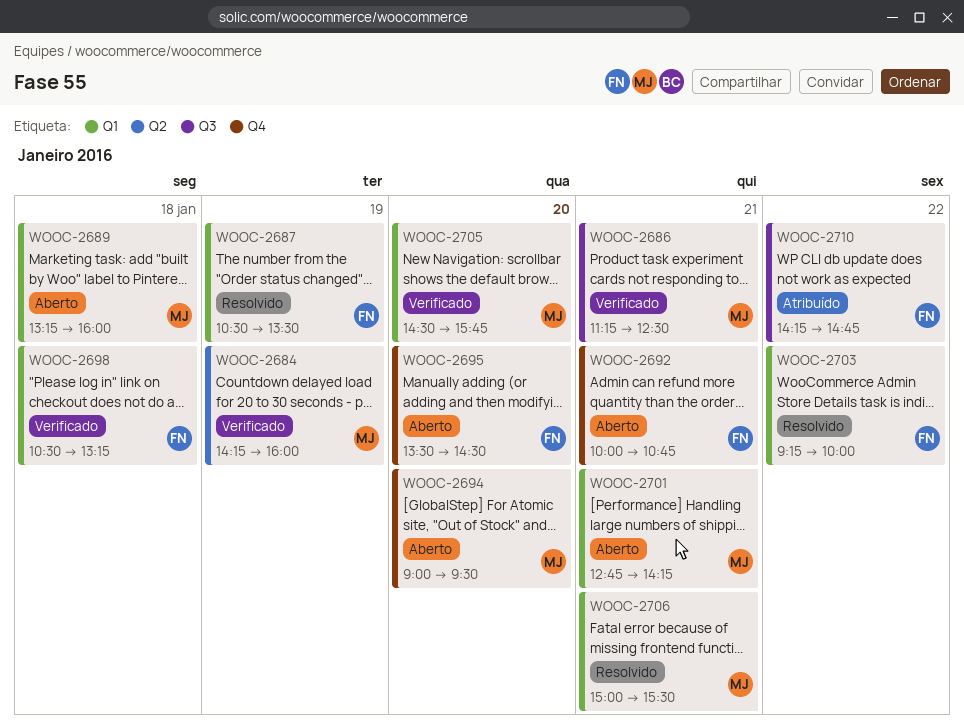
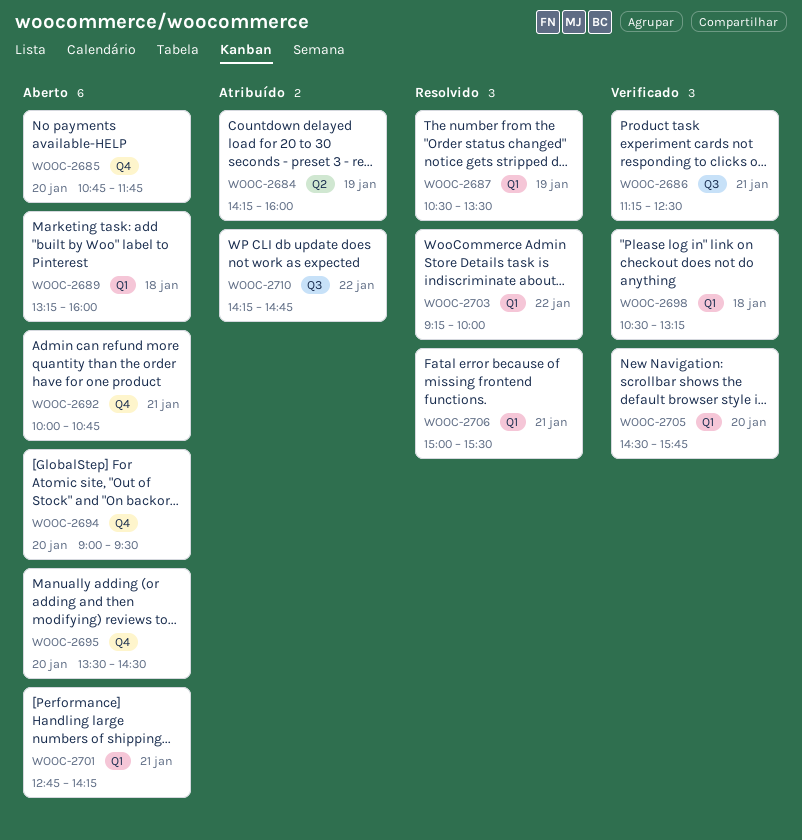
WOOC-2684, status: Verificado -> Atribuído
WOOC-2685: none -> present

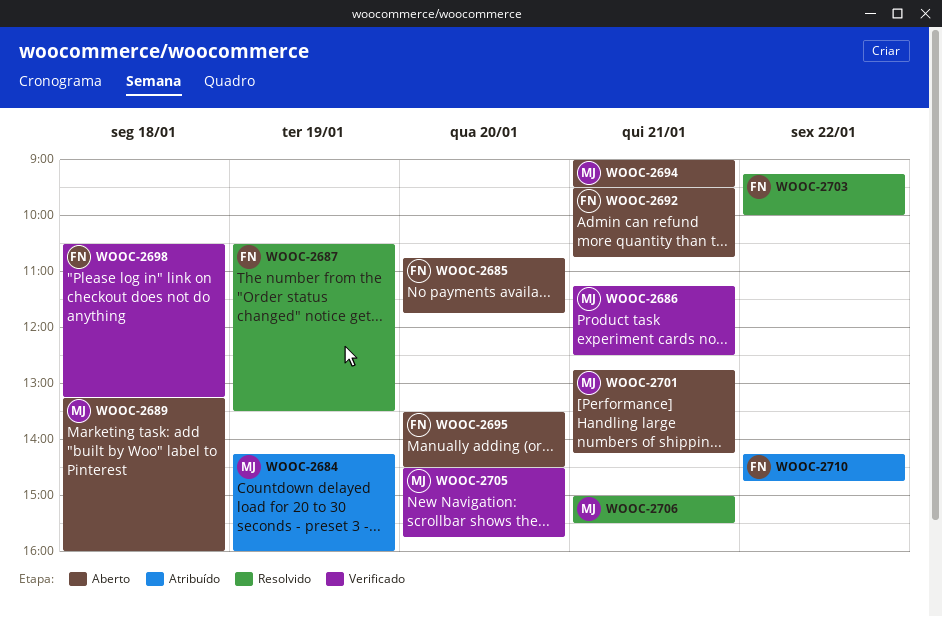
WOOC-2692, begins: 10:00 -> 09:30
WOOC-2694, day: Jan 20 -> Jan 21

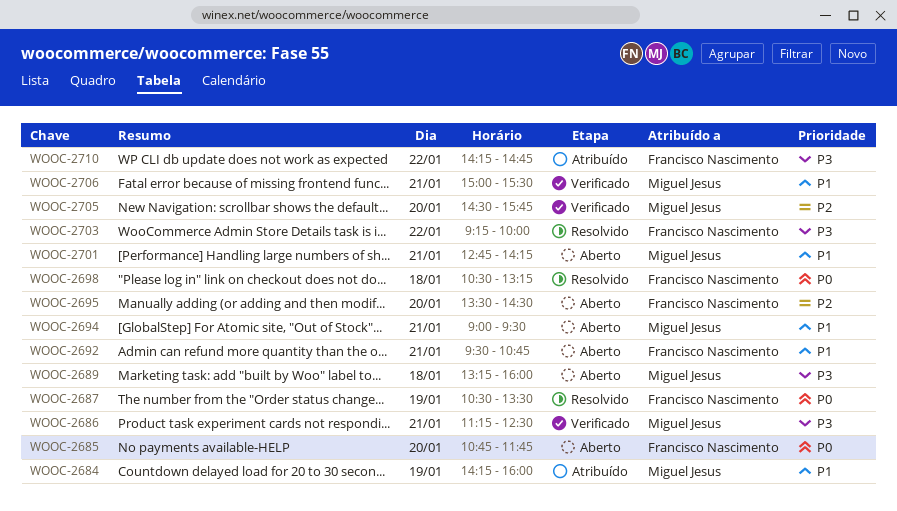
WOOC-2698, status: Verificado -> Resolvido
WOOC-2706, status: Resolvido -> Verificado

